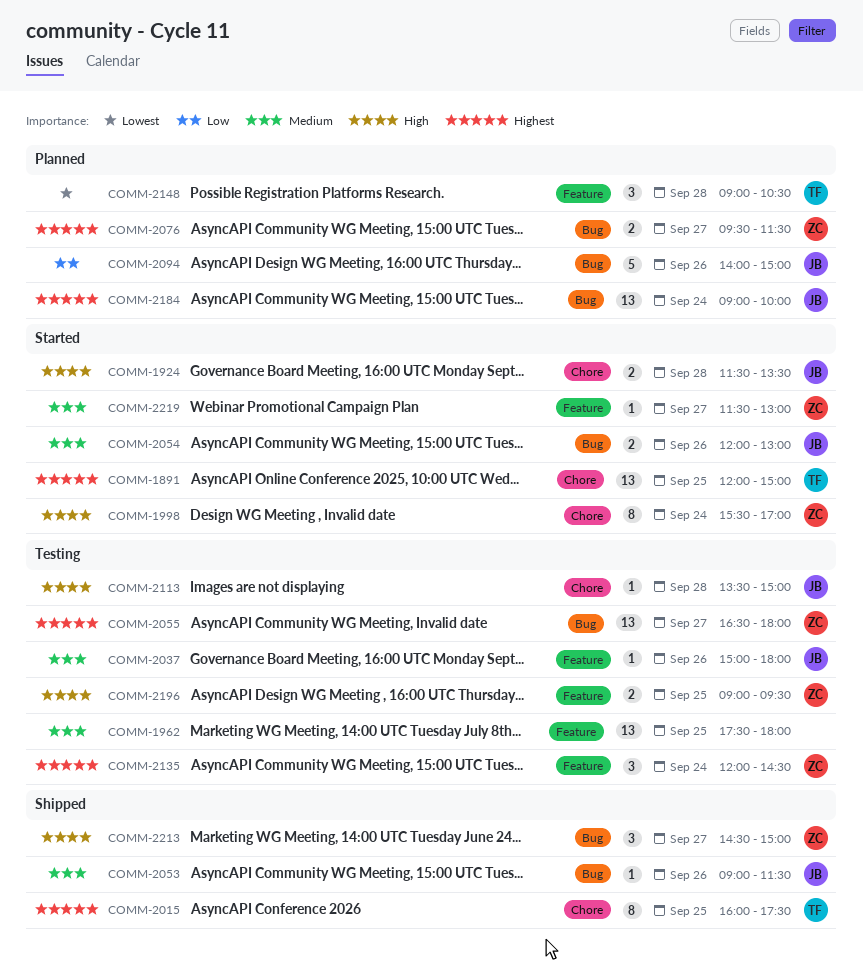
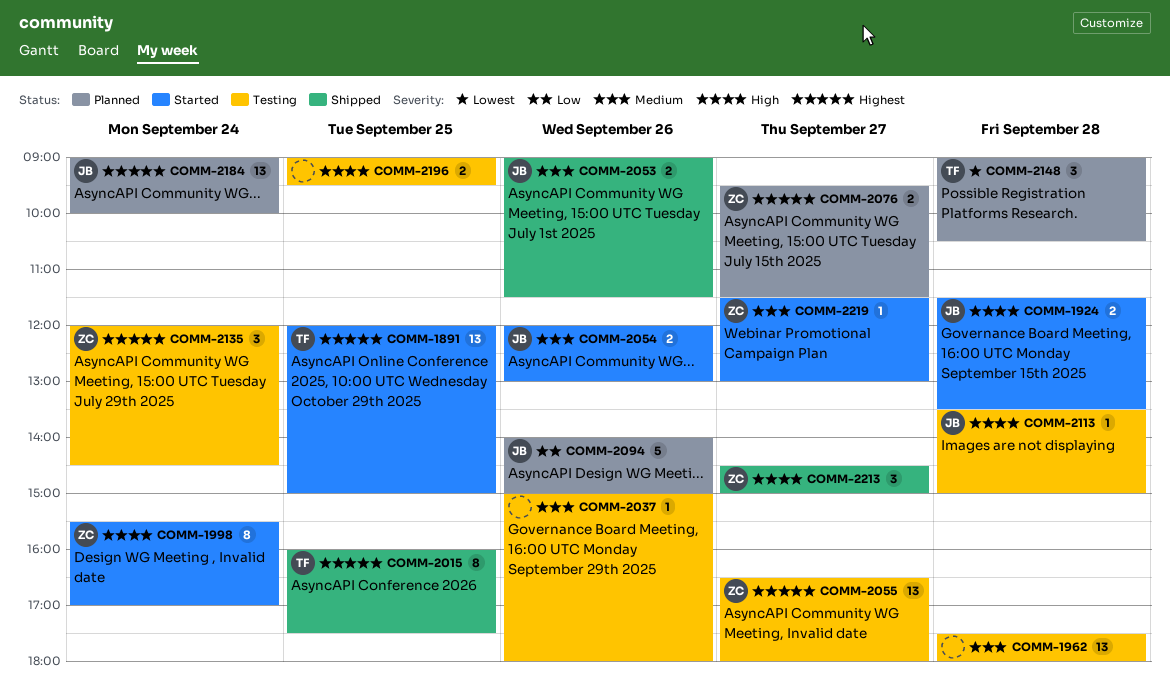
COMM-1962, day: Sep 25 -> Sep 28
COMM-2037, owner: JB -> none
COMM-2053, estimate: 1 -> 2
COMM-2196, owner: ZC -> none

